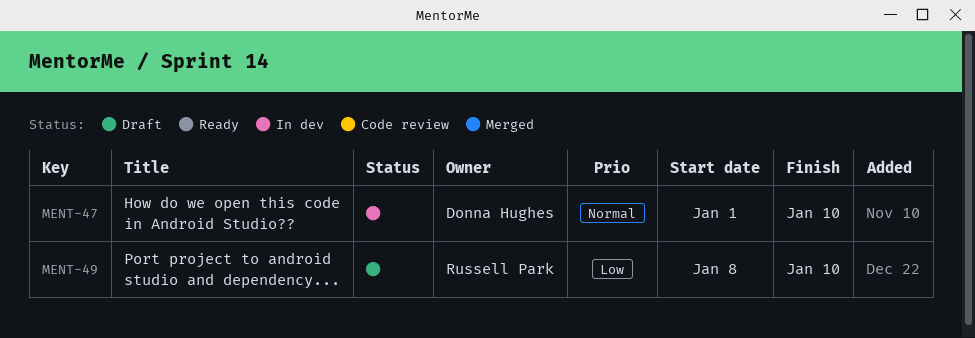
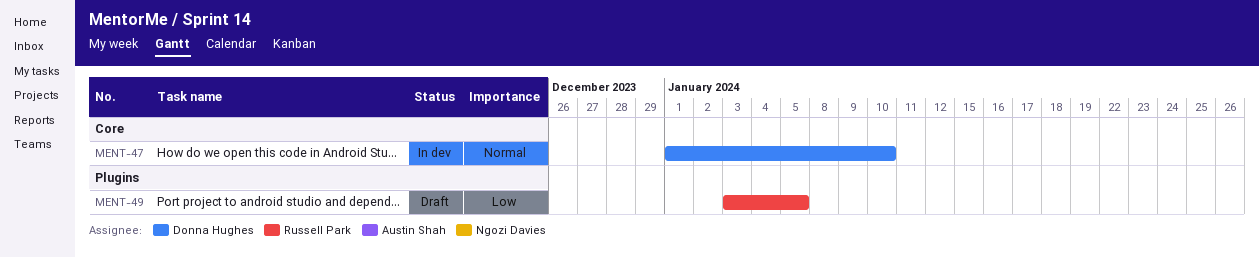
MENT-49, start: Jan 8 -> Jan 3
MENT-49, due: Jan 10 -> Jan 5

